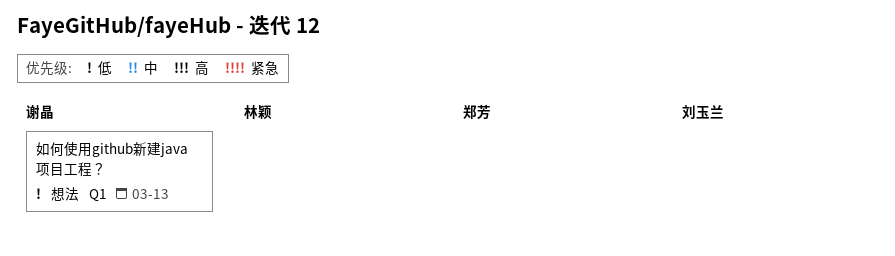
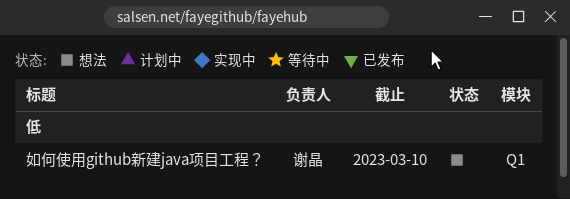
如何使用github新建java项目工程？, due: Mar 13 -> Mar 10

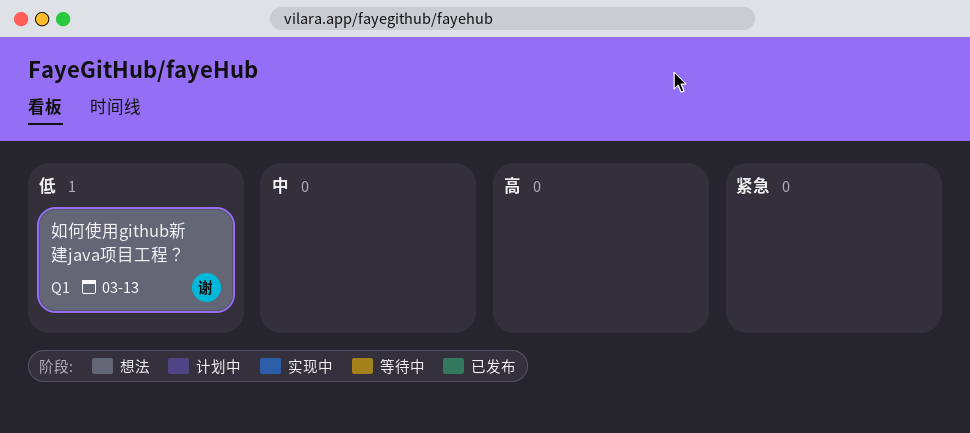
如何使用github新建java项目工程？, due: Mar 10 -> Mar 13

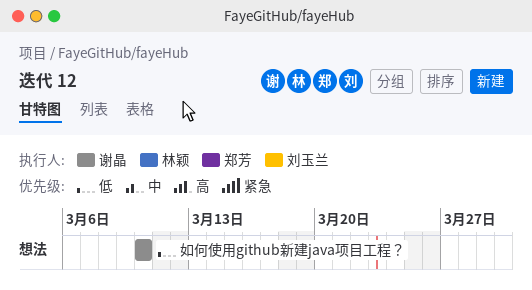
如何使用github新建java项目工程？, due: Mar 13 -> Mar 10

